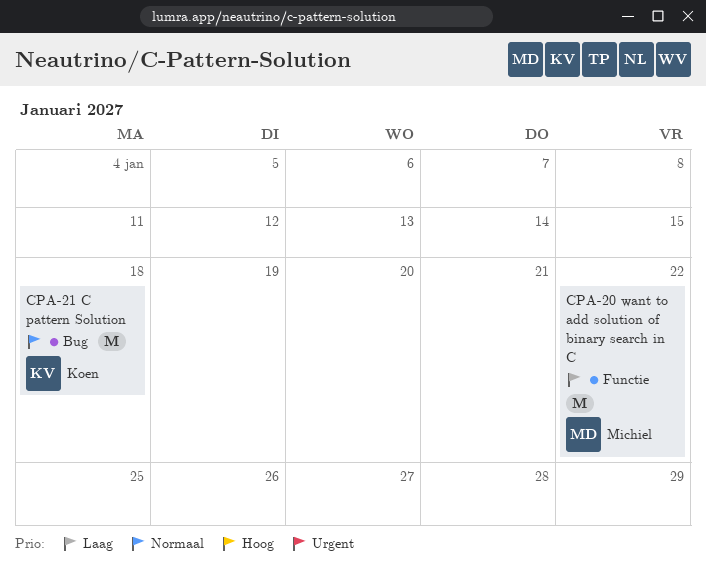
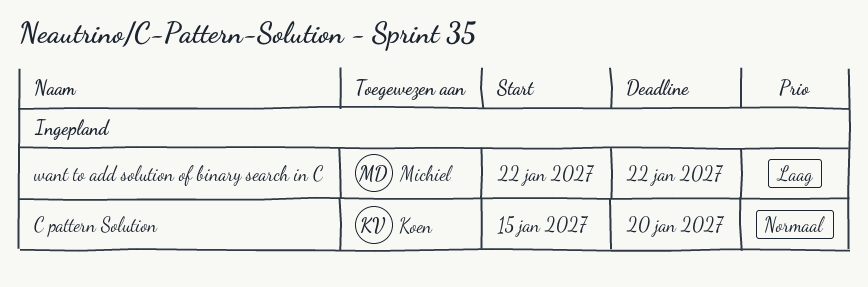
C pattern Solution, due: Jan 18 -> Jan 20

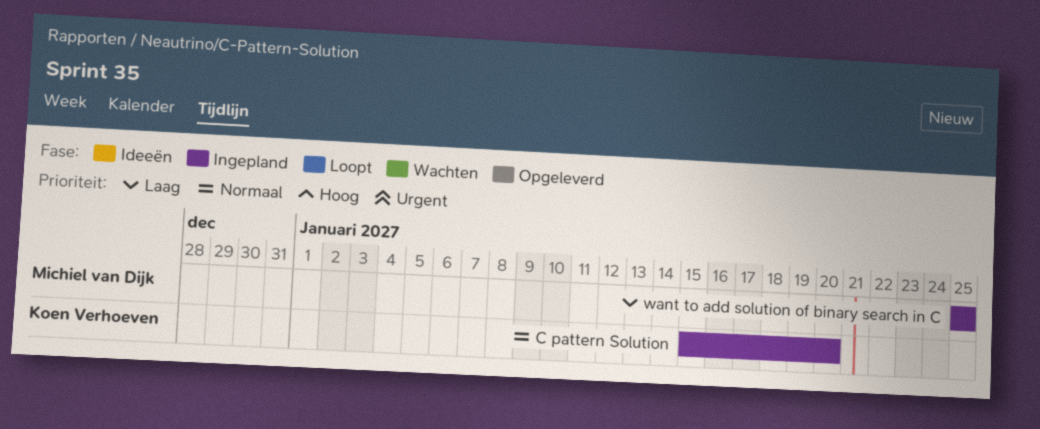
want to add solution of binary search in C, start: Jan 22 -> Jan 25
want to add solution of binary search in C, due: Jan 22 -> Jan 25

